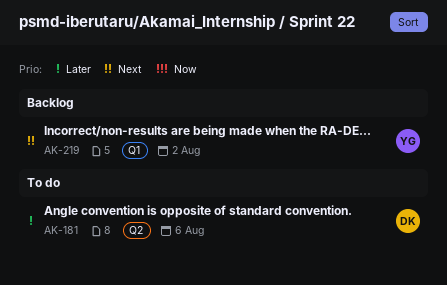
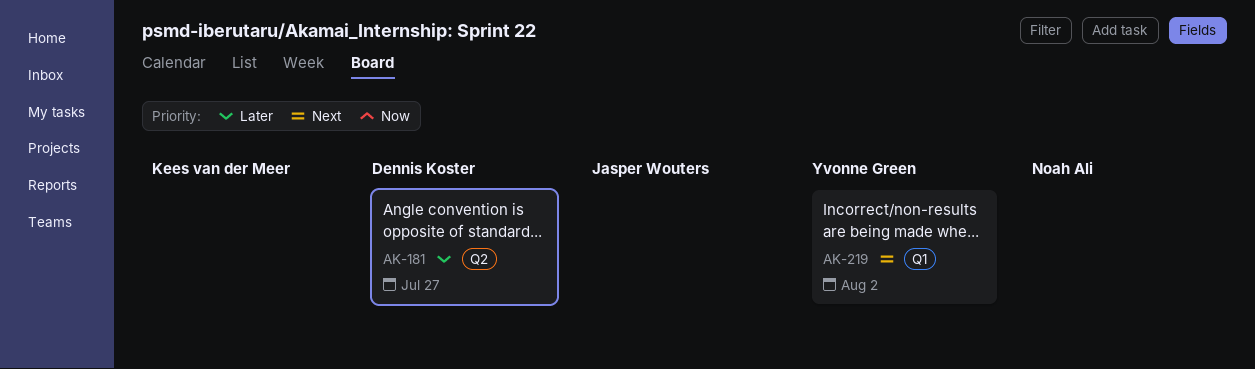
AK-181, due: Aug 6 -> Jul 27

